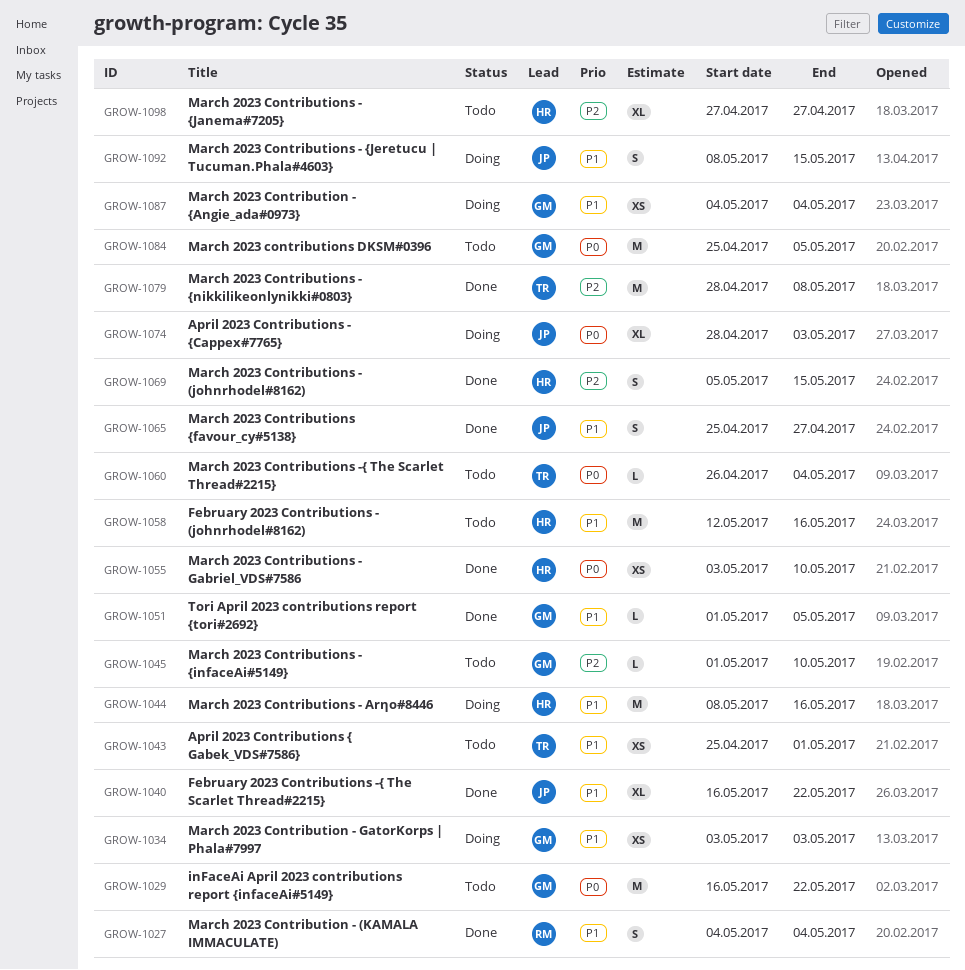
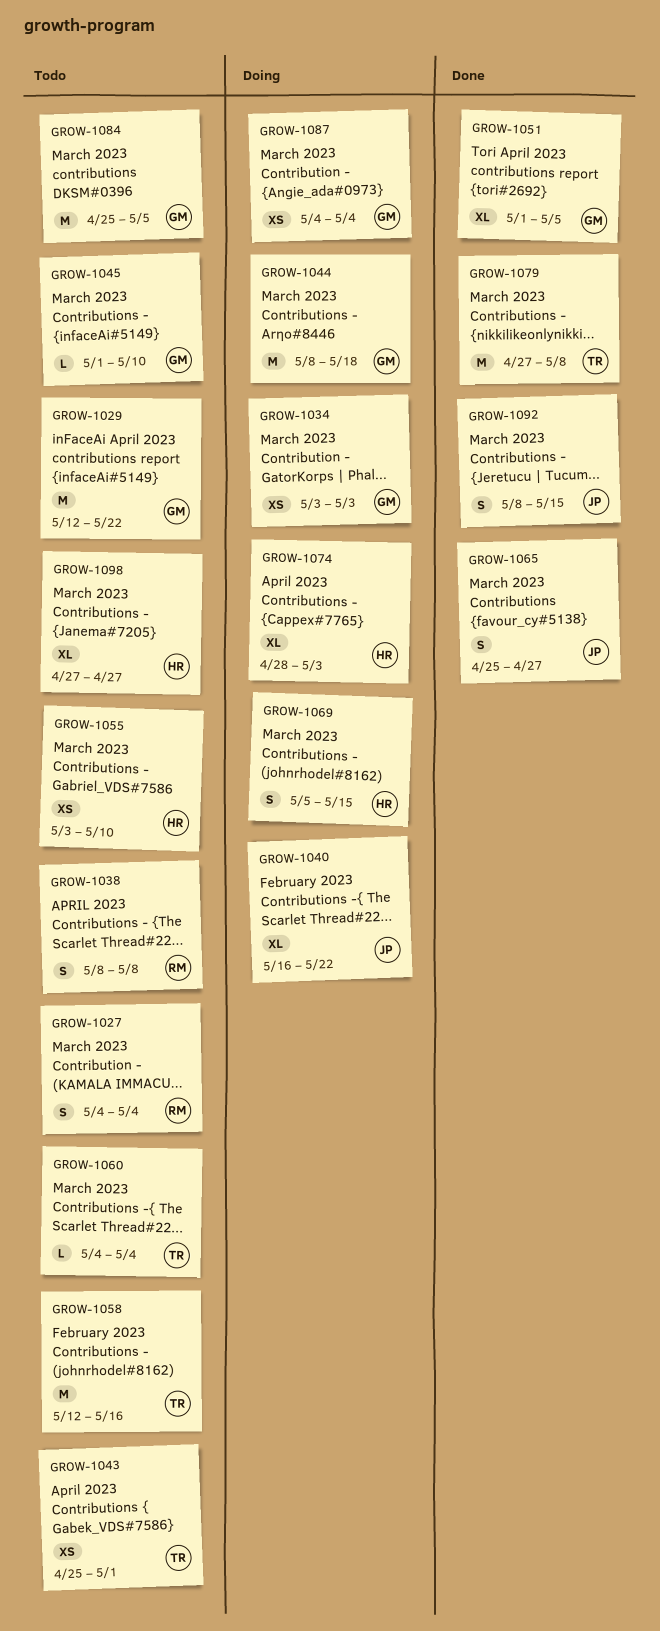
GROW-1027, status: Done -> Todo
GROW-1029, start: May 16 -> May 12
GROW-1038: none -> present
GROW-1040, status: Done -> Doing
GROW-1044, owner: HR -> GM
GROW-1044, due: May 16 -> May 18
GROW-1051, estimate: L -> XL
GROW-1055, status: Done -> Todo
GROW-1058, owner: HR -> TR
GROW-1060, start: Apr 26 -> May 4
GROW-1069, status: Done -> Doing
GROW-1074, owner: JP -> HR
GROW-1079, start: Apr 28 -> Apr 27
GROW-1092, status: Doing -> Done

